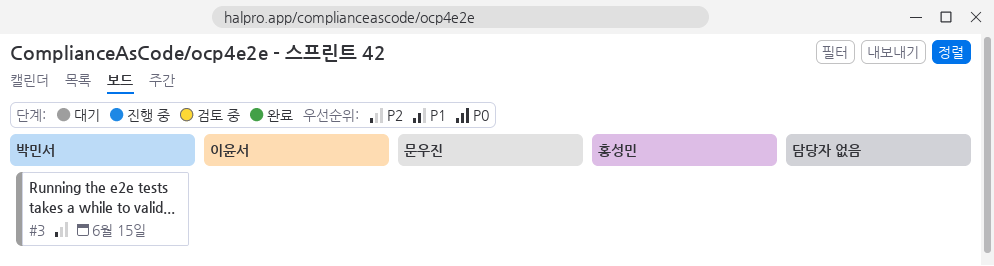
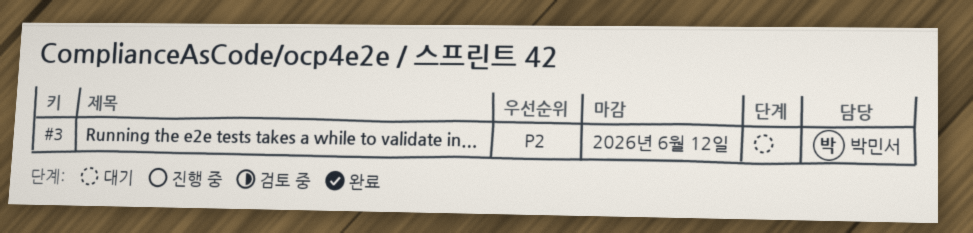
#3, due: Jun 15 -> Jun 12

